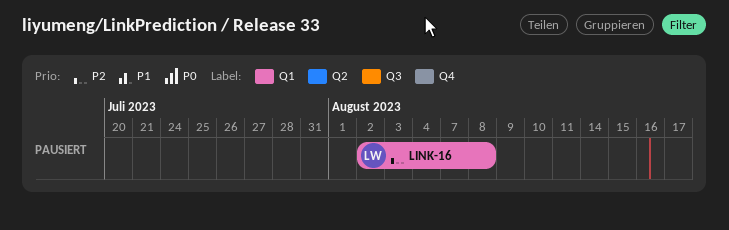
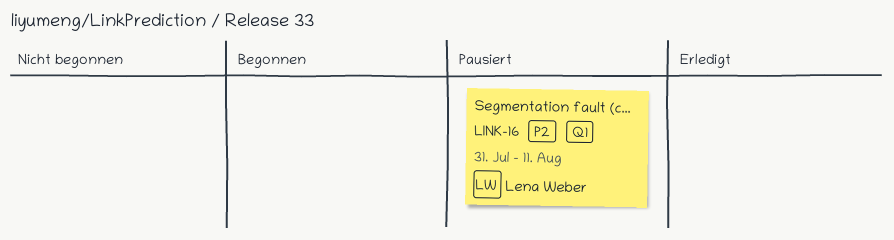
LINK-16, start: Aug 2 -> Jul 31
LINK-16, due: Aug 8 -> Aug 11

